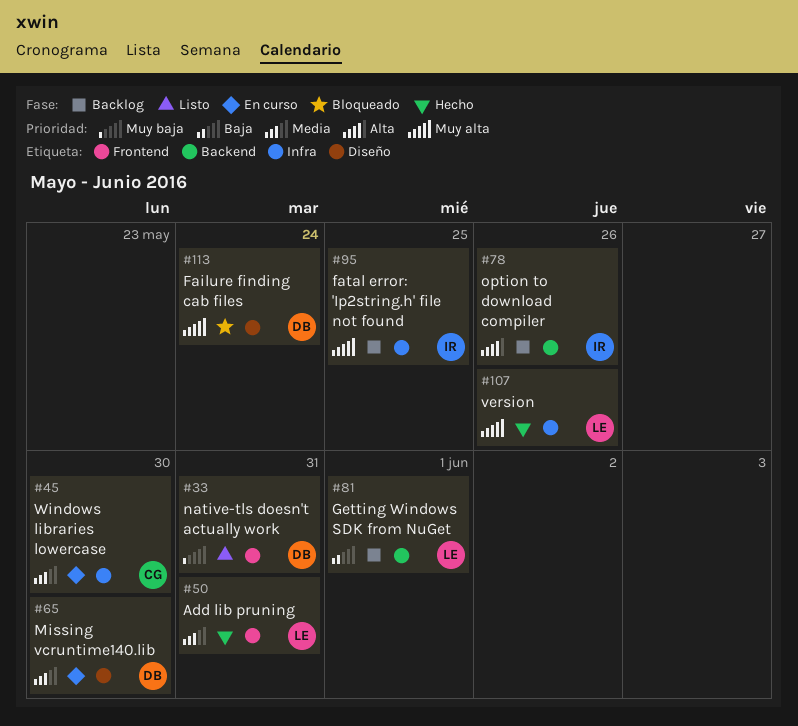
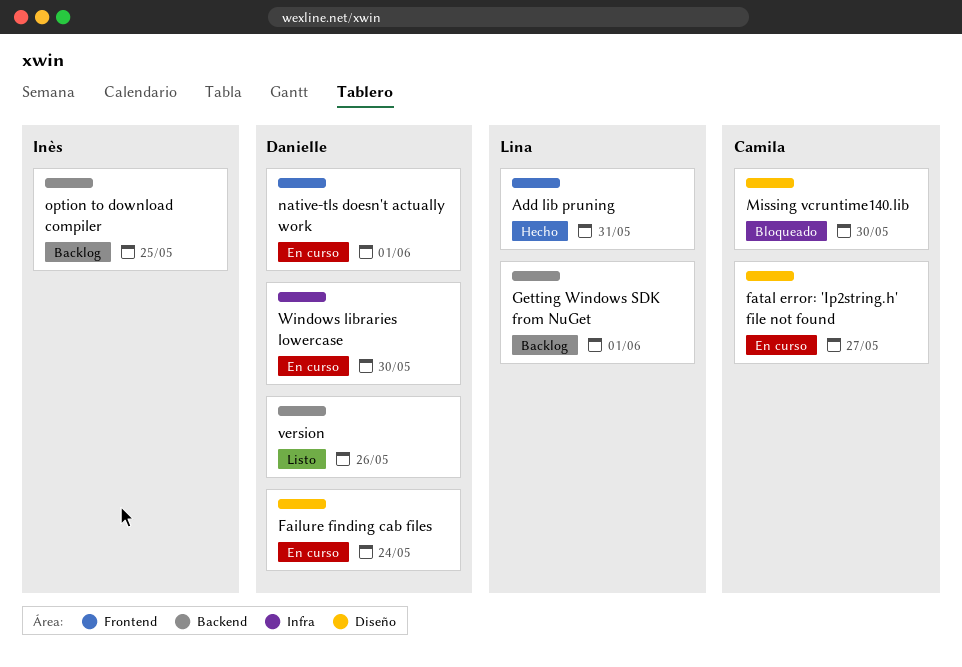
Failure finding cab files, status: Bloqueado -> En curso
fatal error: 'Ip2string.h' file not found, status: Backlog -> En curso
fatal error: 'Ip2string.h' file not found, owner: Inès -> Camila
fatal error: 'Ip2string.h' file not found, label: Infra -> Diseño
fatal error: 'Ip2string.h' file not found, due: May 25 -> May 27
Missing vcruntime140.lib, status: En curso -> Bloqueado
Missing vcruntime140.lib, owner: Danielle -> Camila
native-tls doesn't actually work, status: Listo -> En curso
native-tls doesn't actually work, due: May 31 -> Jun 1
option to download compiler, due: May 26 -> May 25
version, status: Hecho -> Listo
version, owner: Lina -> Danielle
version, label: Infra -> Backend
Windows libraries lowercase, owner: Camila -> Danielle

